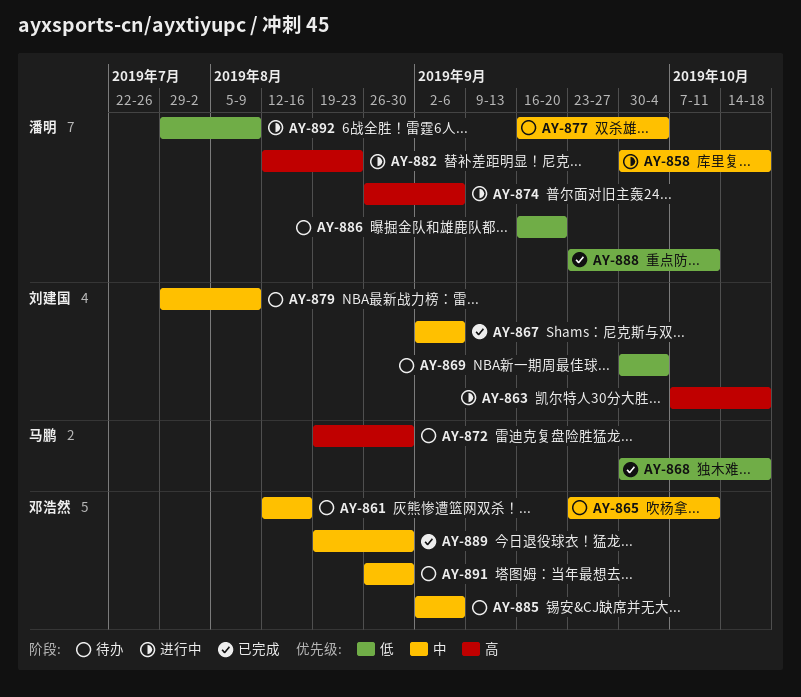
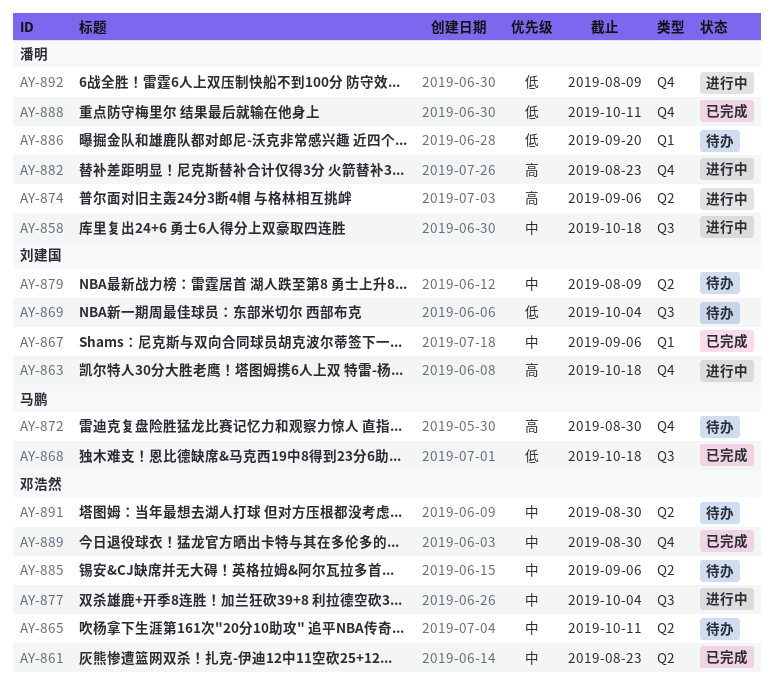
AY-861, status: 待办 -> 已完成
AY-861, due: Aug 16 -> Aug 23
AY-877, status: 待办 -> 进行中
AY-877, owner: 潘明 -> 邓浩然

